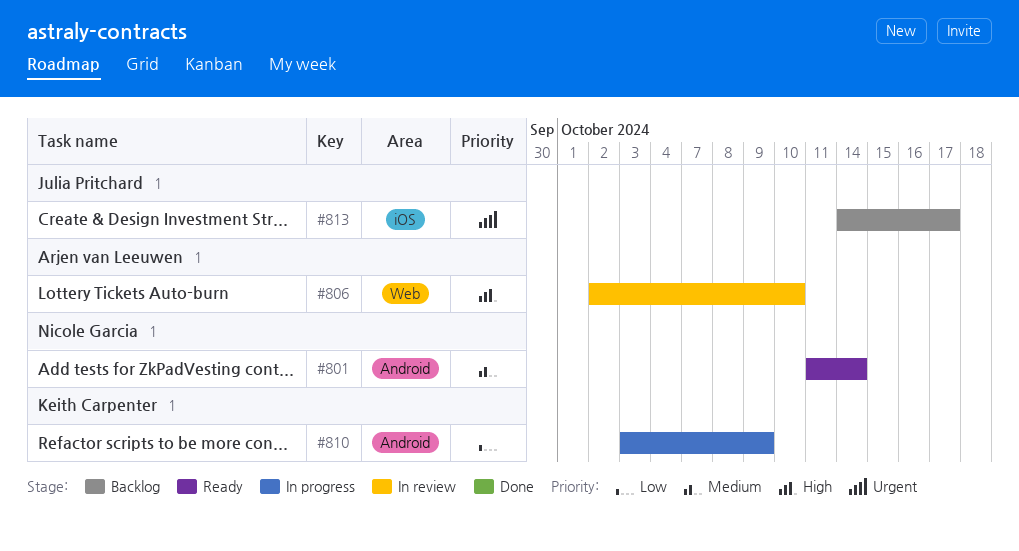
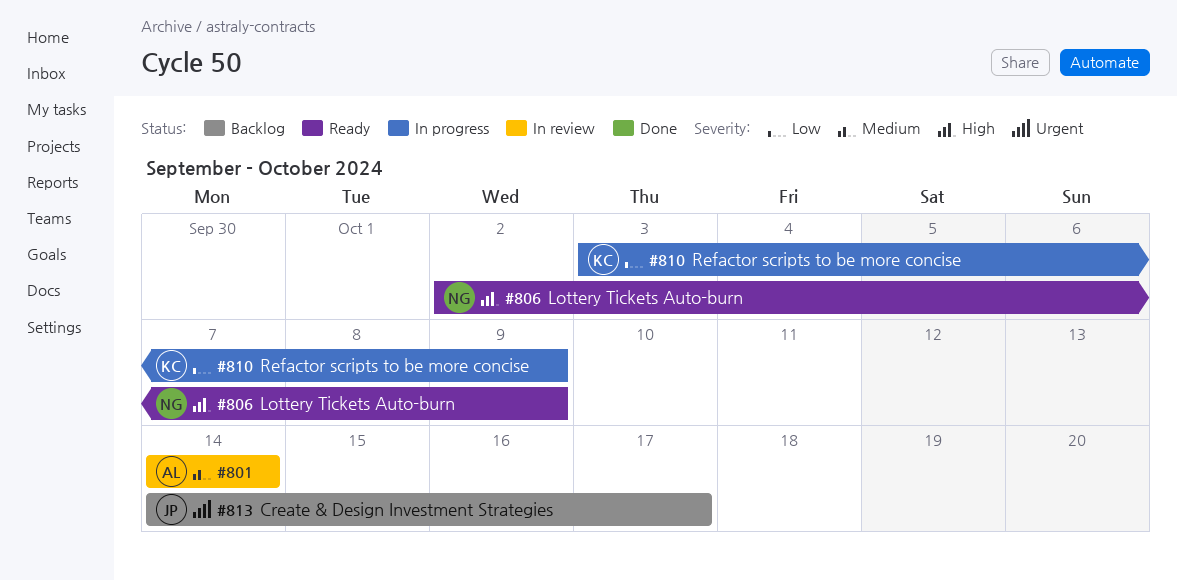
#801, status: Ready -> In review
#801, owner: Nicole Garcia -> Arjen van Leeuwen
#801, start: Oct 11 -> Oct 14
#806, status: In review -> Ready
#806, owner: Arjen van Leeuwen -> Nicole Garcia
#806, due: Oct 10 -> Oct 9

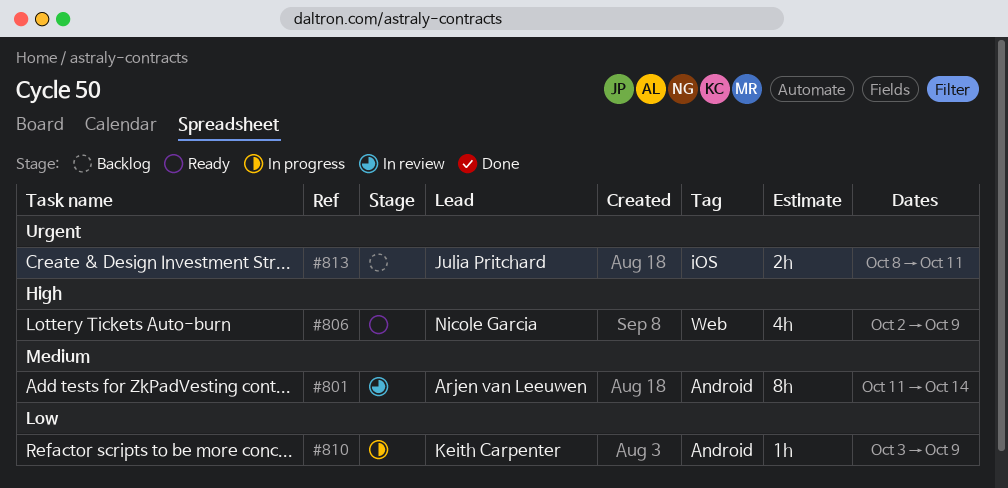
#801, start: Oct 14 -> Oct 11
#813, start: Oct 14 -> Oct 8
#813, due: Oct 17 -> Oct 11

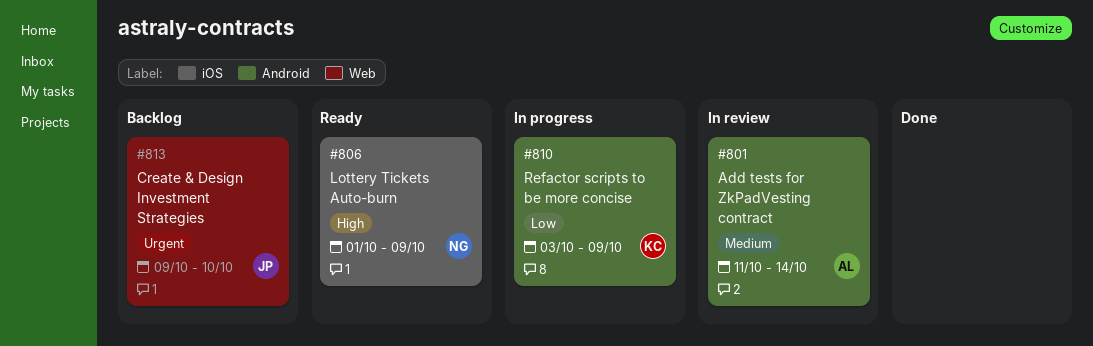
#806, label: Web -> iOS
#806, start: Oct 2 -> Oct 1
#813, label: iOS -> Web
#813, start: Oct 8 -> Oct 9
#813, due: Oct 11 -> Oct 10

